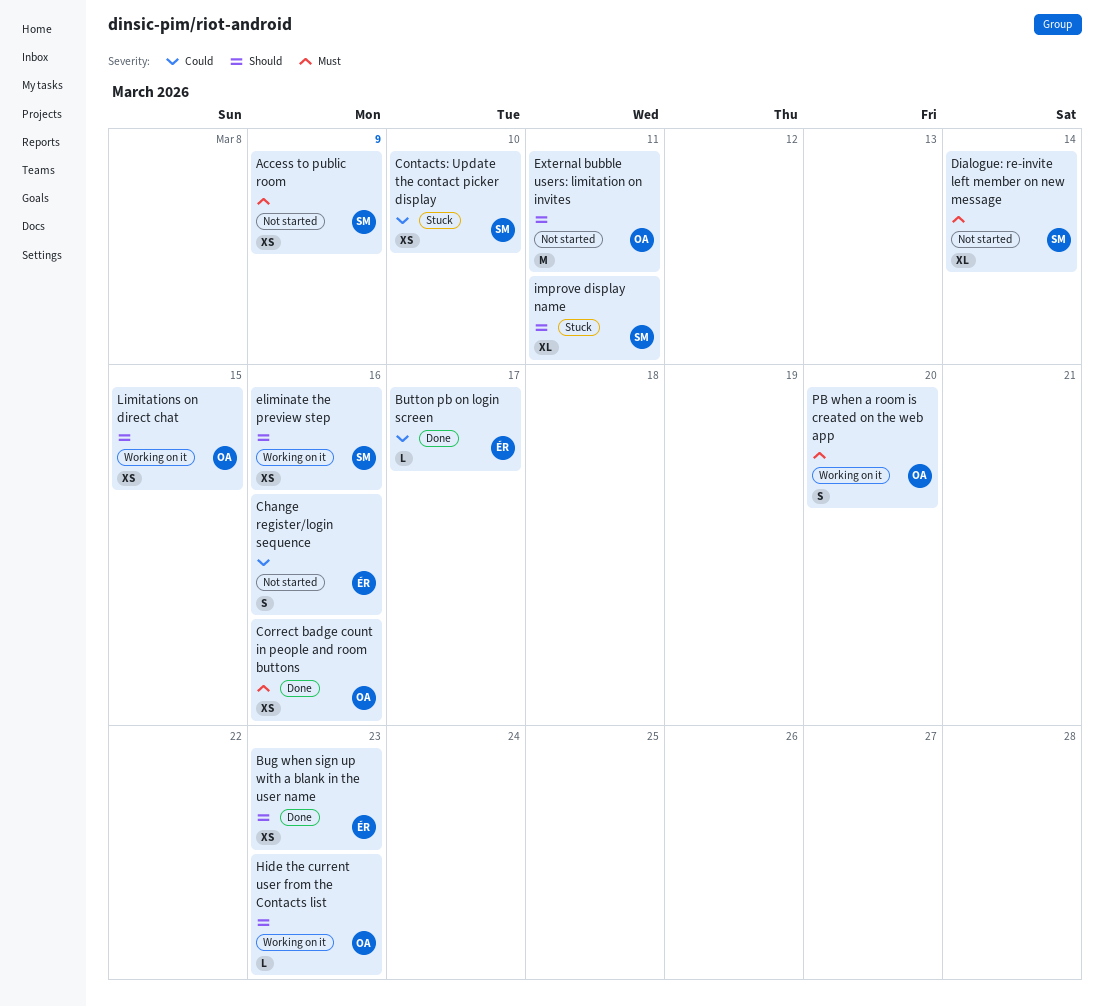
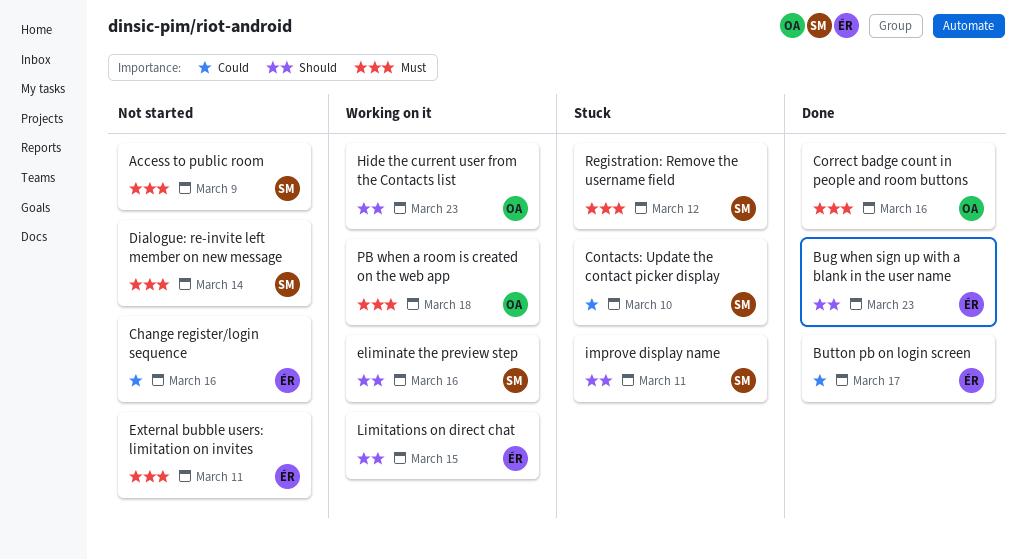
External bubble users: limitation on invites, owner: OA -> ÉR
External bubble users: limitation on invites, priority: Should -> Must
Limitations on direct chat, owner: OA -> ÉR
PB when a room is created on the web app, due: Mar 20 -> Mar 18
Registration: Remove the username field: none -> present

